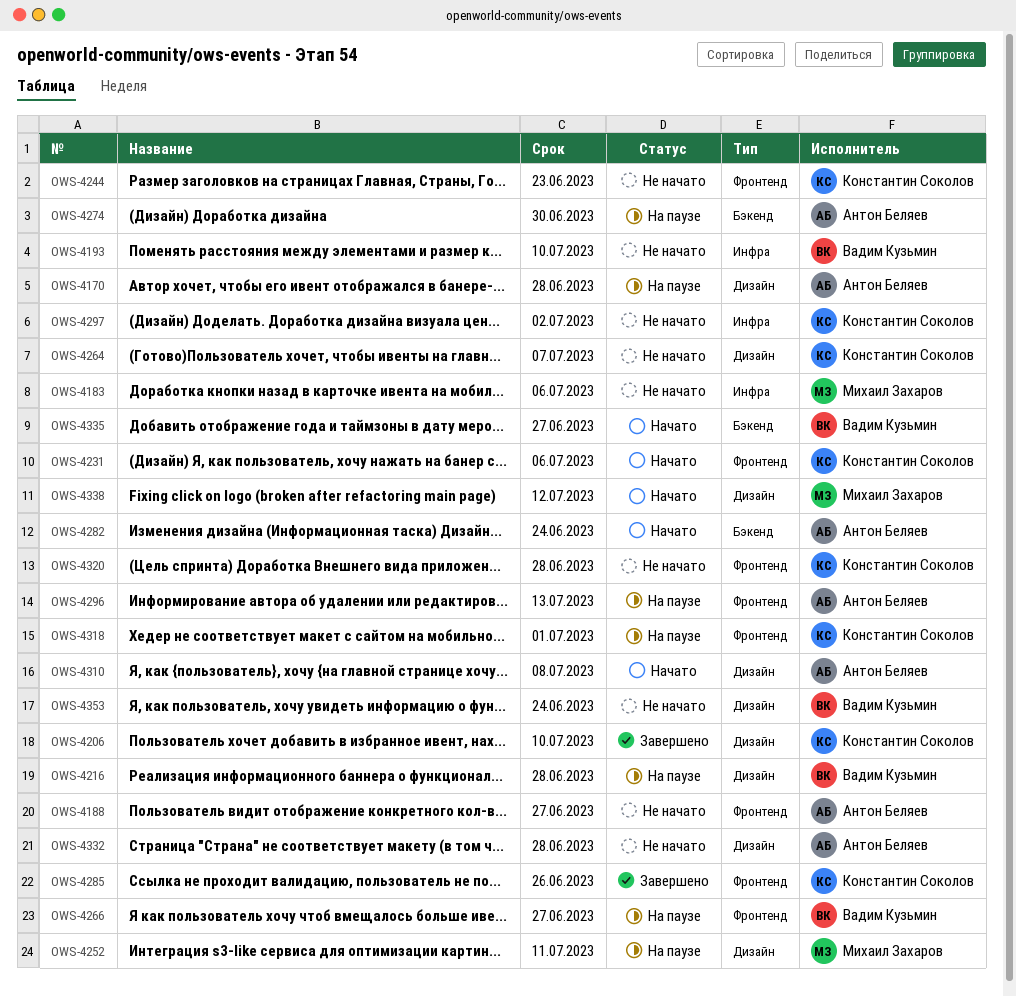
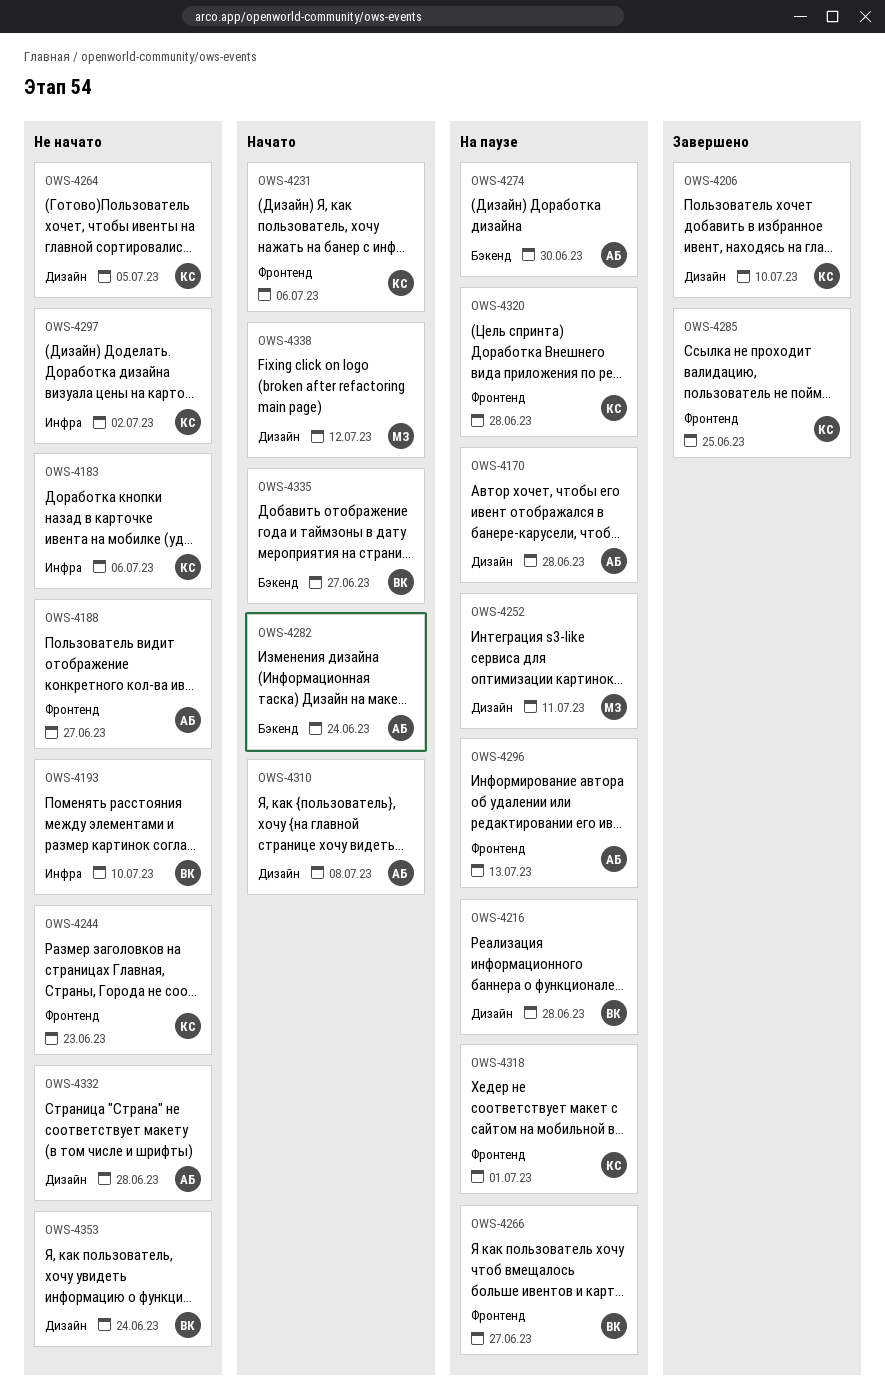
OWS-4183, owner: Михаил Захаров -> Константин Соколов
OWS-4264, due: Jul 7 -> Jul 5
OWS-4285, due: Jun 26 -> Jun 25
OWS-4320, status: Не начато -> На паузе

